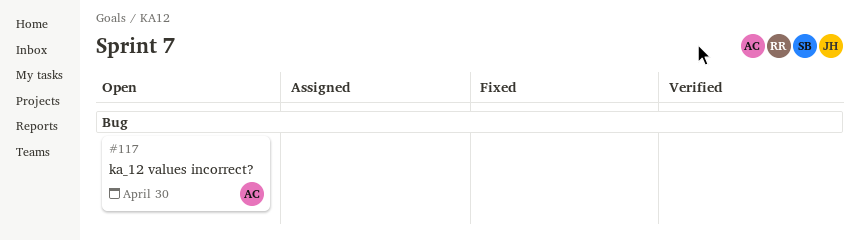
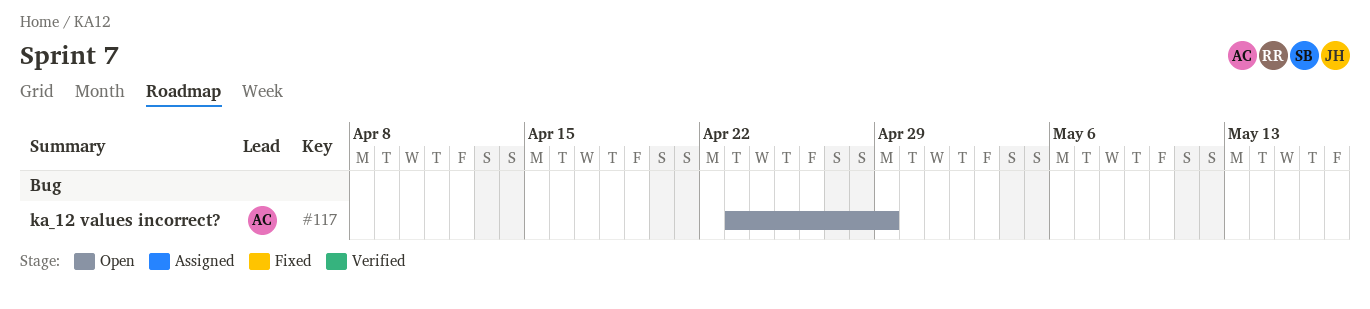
#117, due: Apr 30 -> Apr 29

